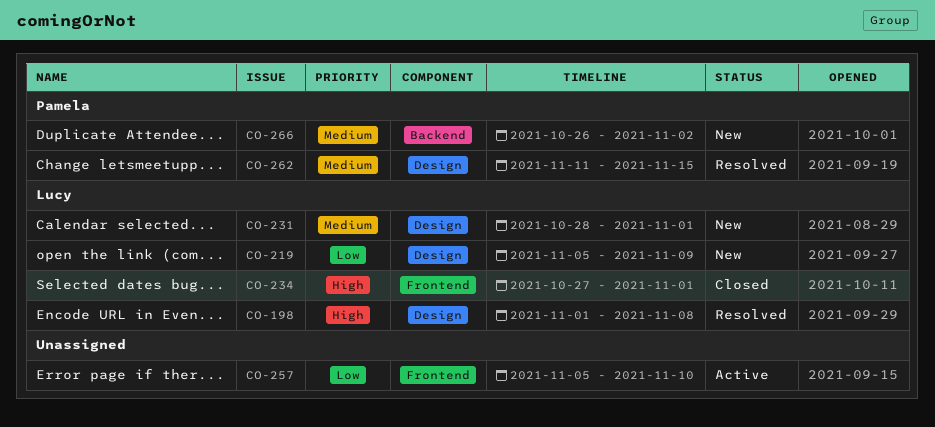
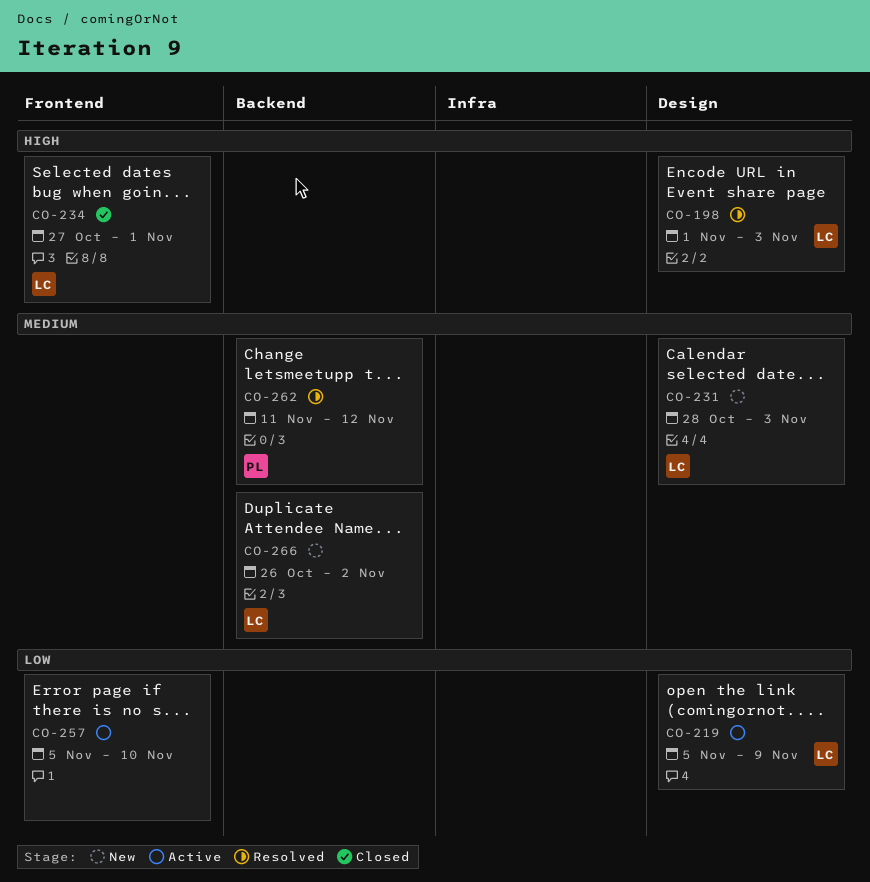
CO-198, due: Nov 8 -> Nov 3
CO-219, status: New -> Active
CO-231, due: Nov 1 -> Nov 3
CO-262, label: Design -> Backend
CO-262, due: Nov 15 -> Nov 12
CO-266, owner: Pamela -> Lucy

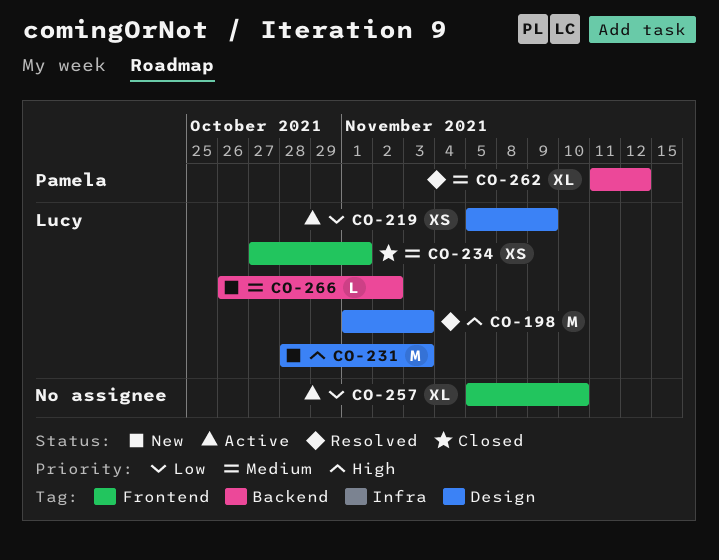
CO-231, priority: Medium -> High
CO-234, priority: High -> Medium

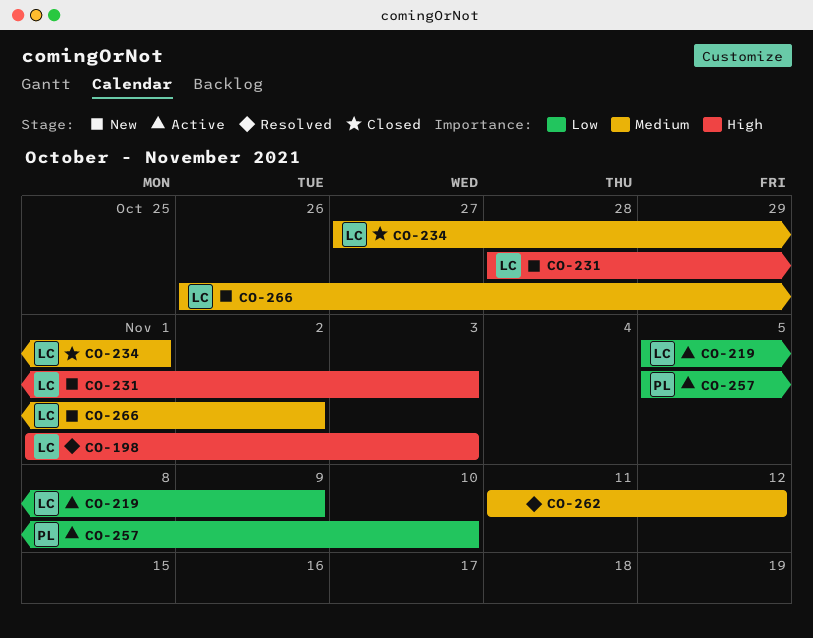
CO-257, owner: none -> Pamela
CO-262, owner: Pamela -> none

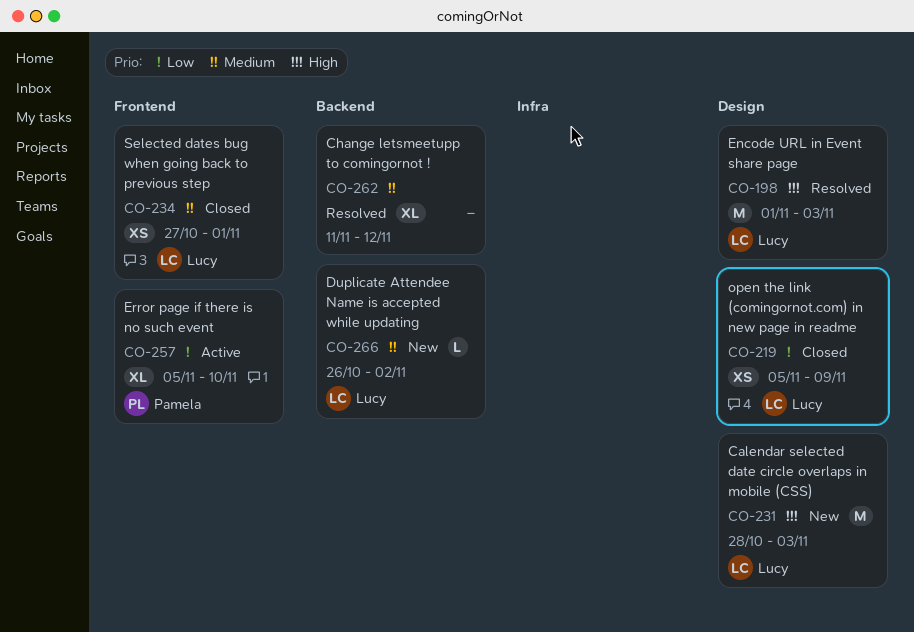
CO-219, status: Active -> Closed

